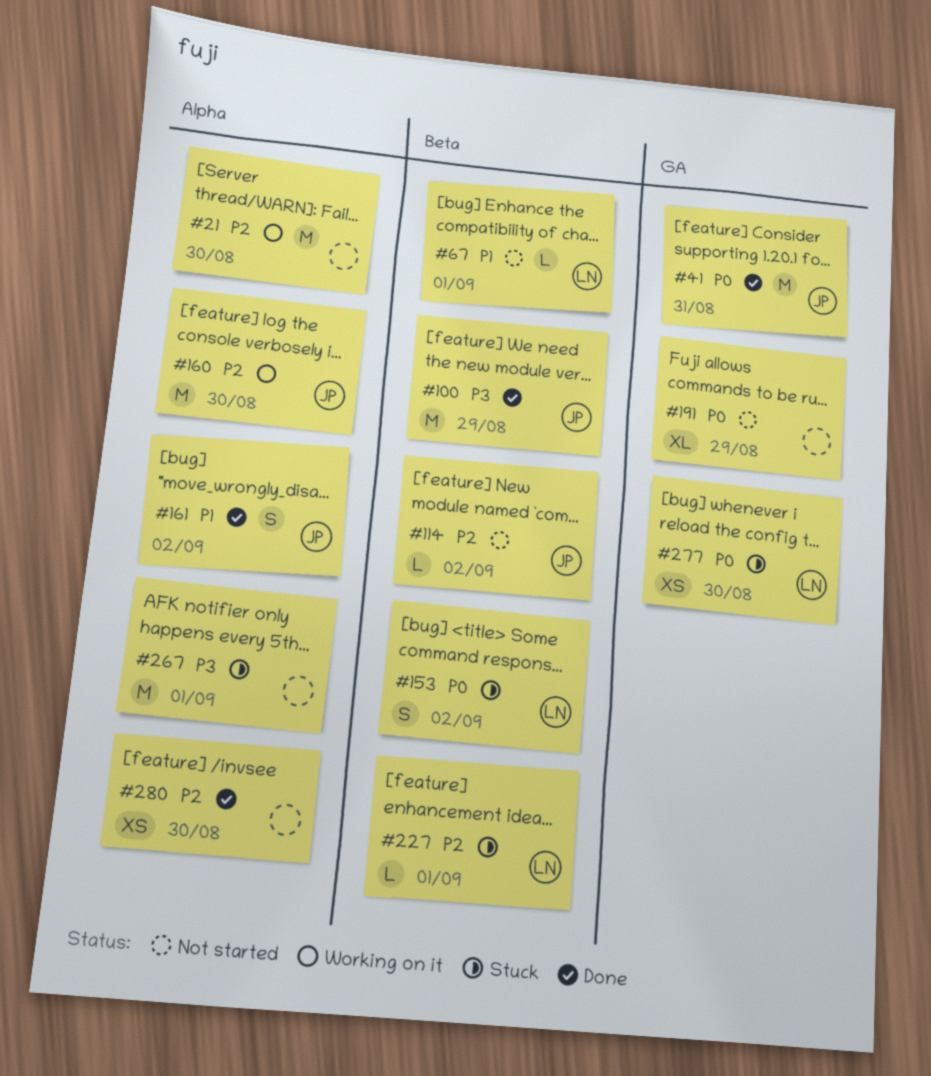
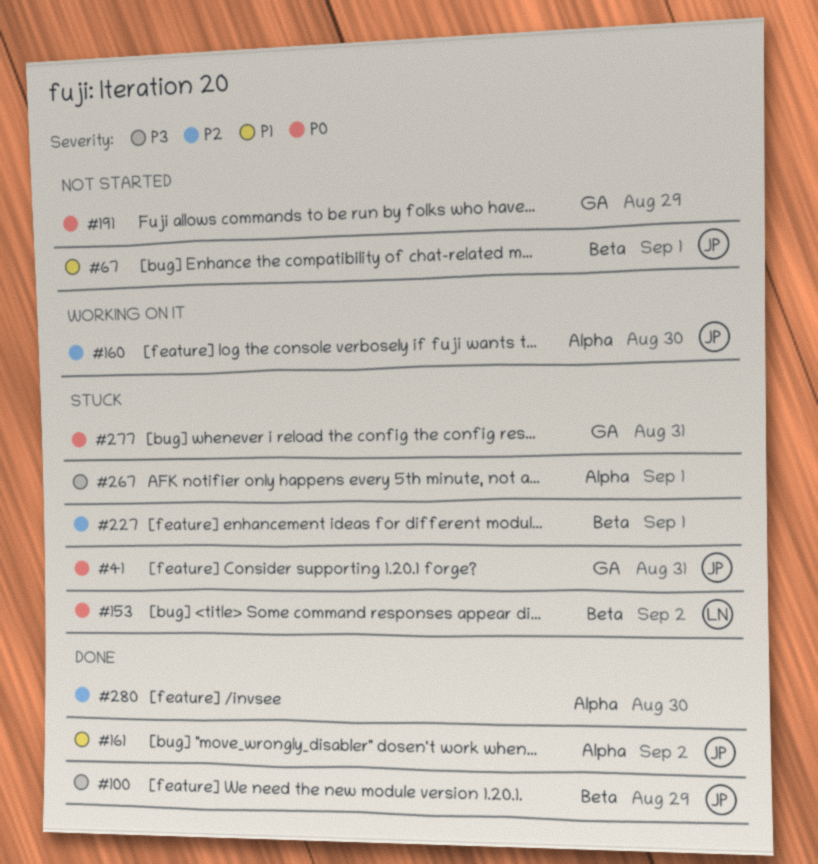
#21: present -> none
#41, status: Done -> Stuck
#67, owner: LN -> JP
#114: present -> none
#227, owner: LN -> none
#277, owner: LN -> none
#277, day: Aug 30 -> Aug 31

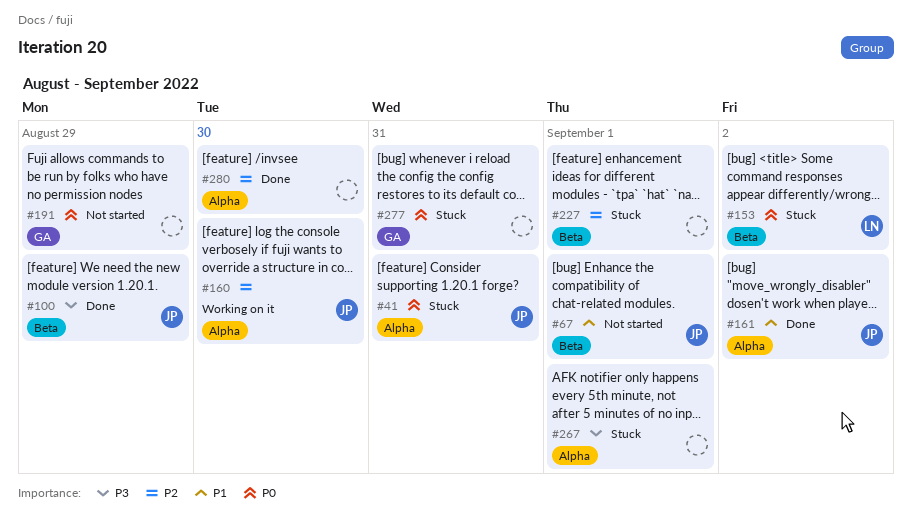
#41, label: GA -> Alpha

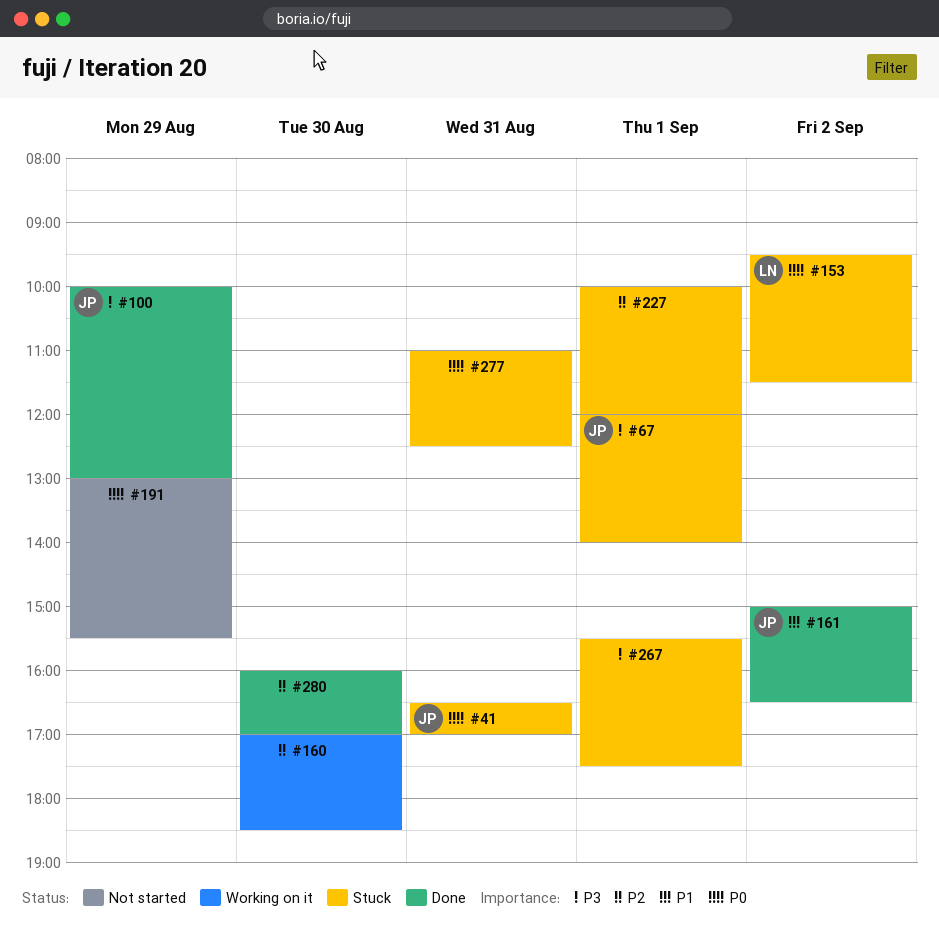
#67, status: Not started -> Stuck
#67, priority: P1 -> P3
#160, owner: JP -> none

